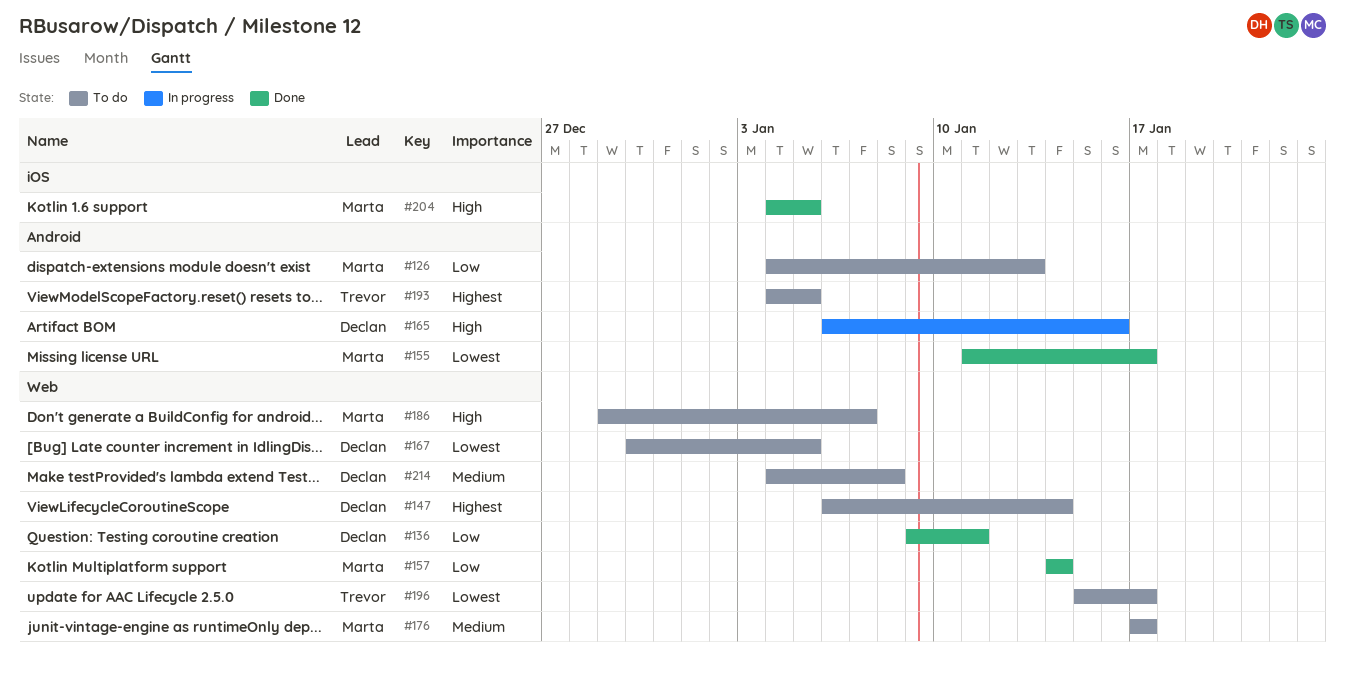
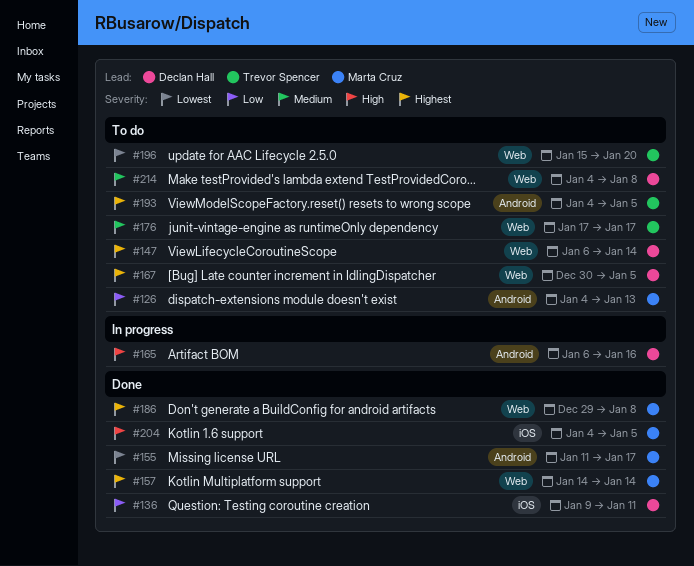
#136, label: Web -> iOS
#157, priority: Low -> Highest
#167, priority: Lowest -> Highest
#176, owner: Marta Cruz -> Trevor Spencer
#186, status: To do -> Done
#186, priority: High -> Highest
#186, due: Jan 7 -> Jan 8
#196, due: Jan 17 -> Jan 20

